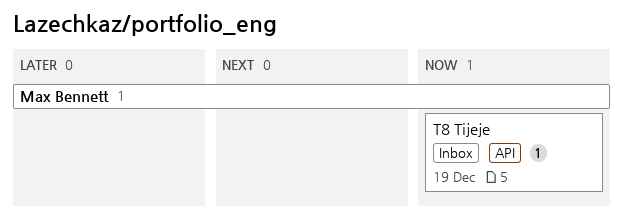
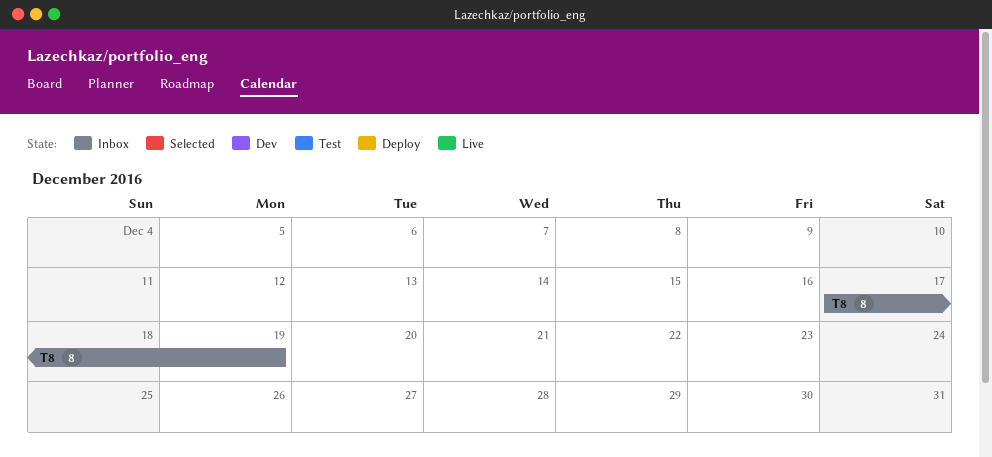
T8, estimate: 1 -> 8

